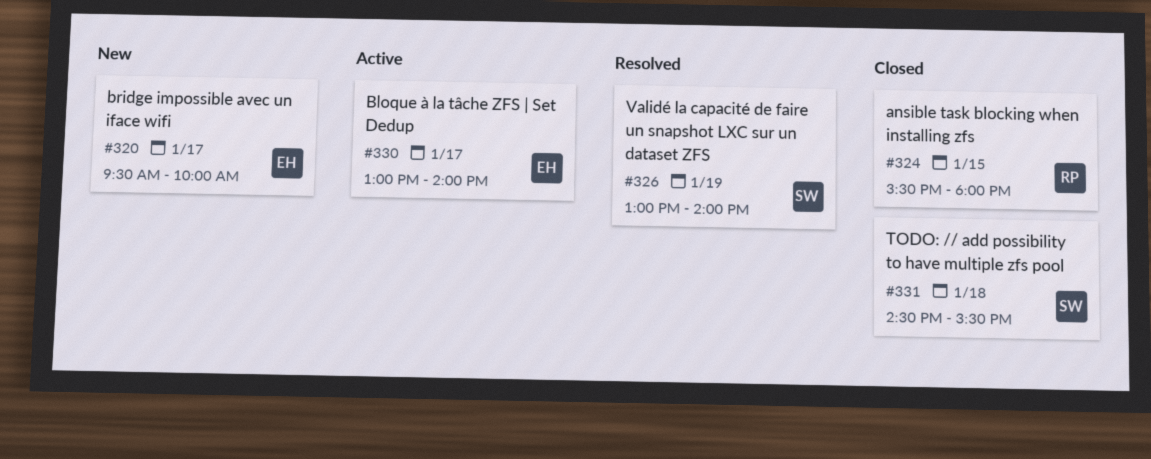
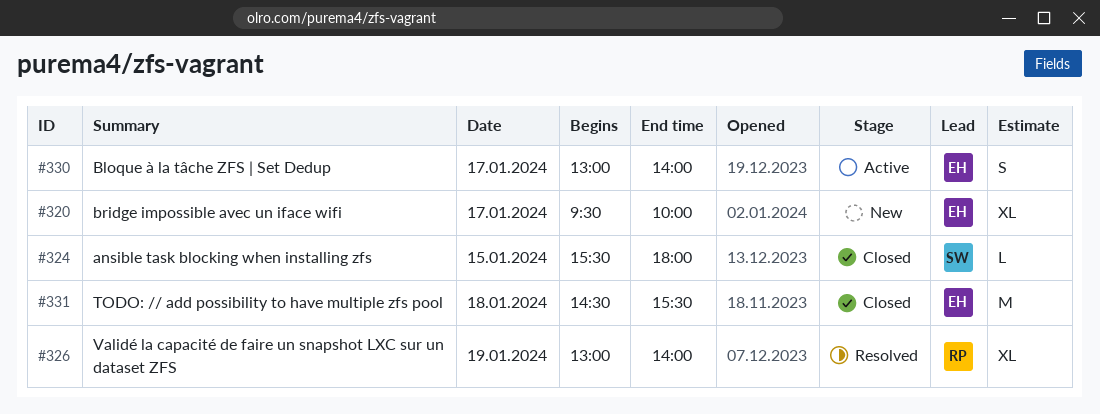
#324, owner: RP -> SW
#326, owner: SW -> RP
#331, owner: SW -> EH

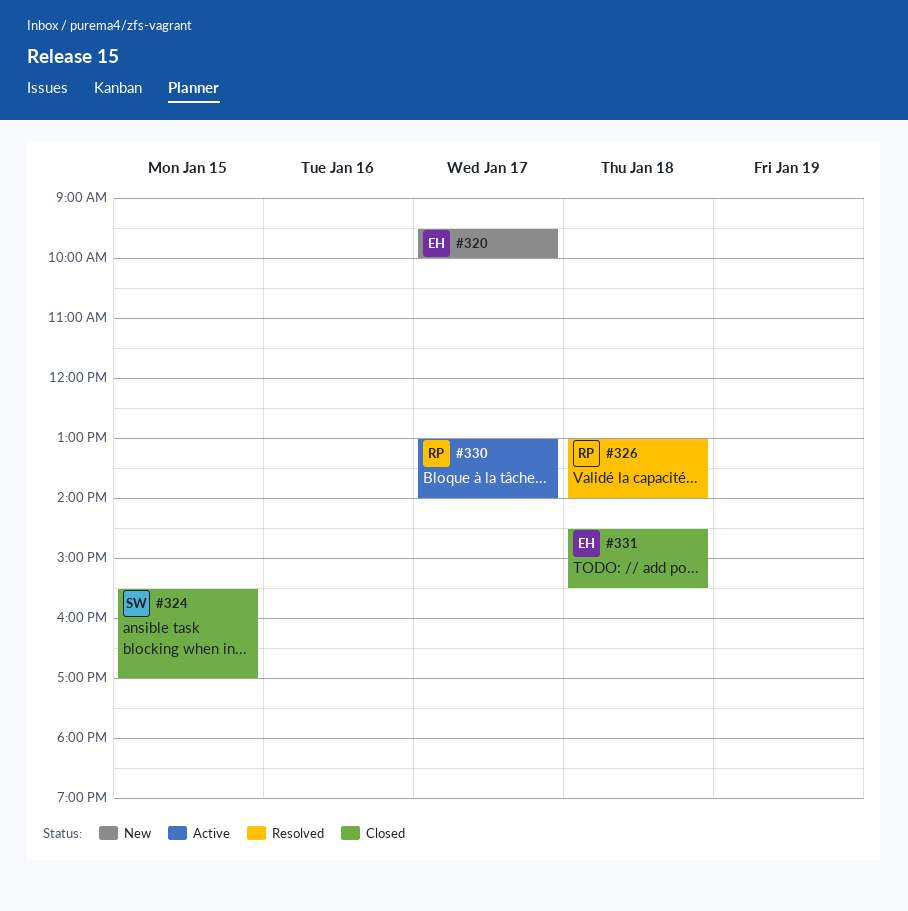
#324, ends: 18:00 -> 17:00
#326, day: Jan 19 -> Jan 18
#330, owner: EH -> RP

